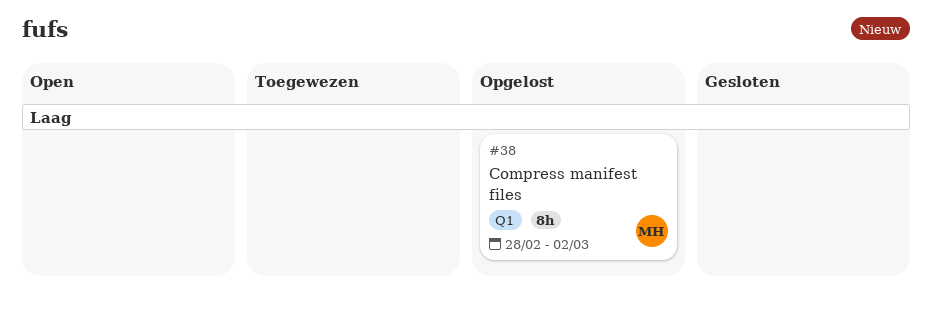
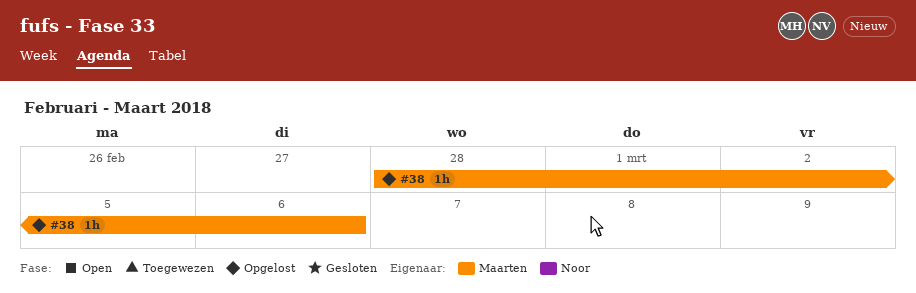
#38, estimate: 8h -> 1h
#38, due: Mar 2 -> Mar 6

